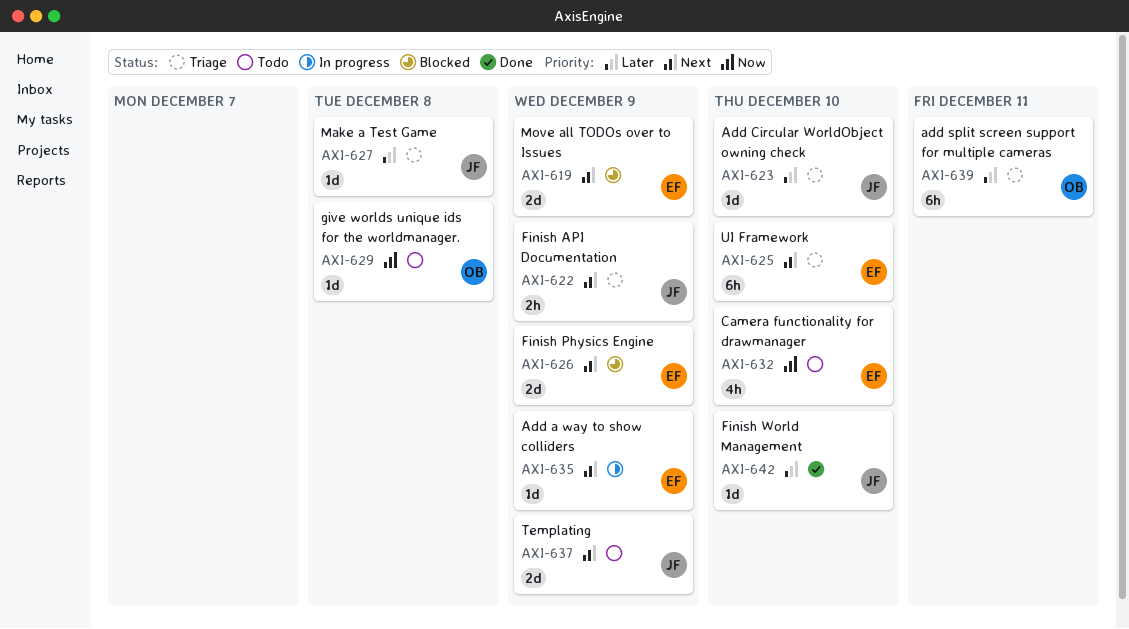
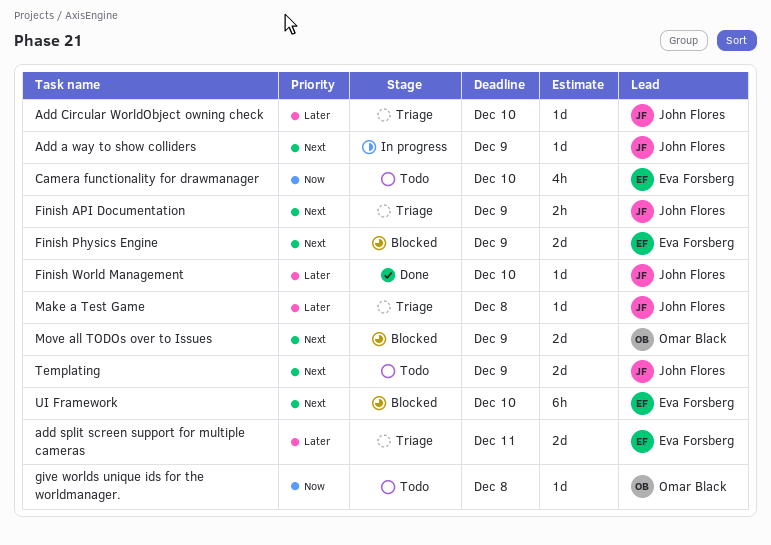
Add a way to show colliders, owner: Eva Forsberg -> John Flores
add split screen support for multiple cameras, owner: Omar Black -> Eva Forsberg
add split screen support for multiple cameras, estimate: 6h -> 2d
Move all TODOs over to Issues, owner: Eva Forsberg -> Omar Black
UI Framework, status: Triage -> Blocked

